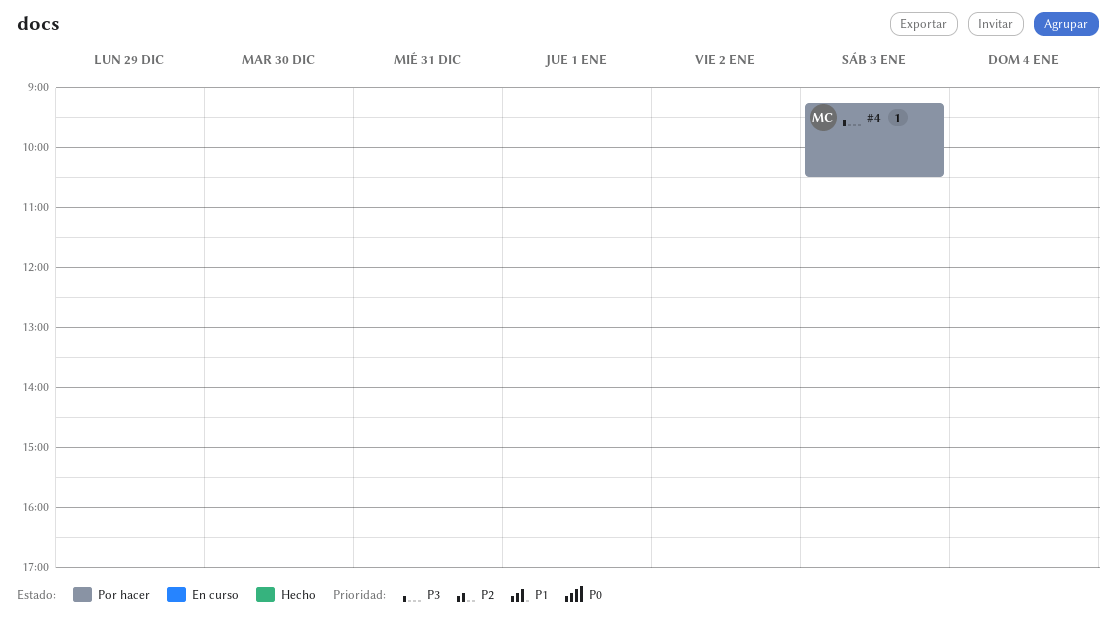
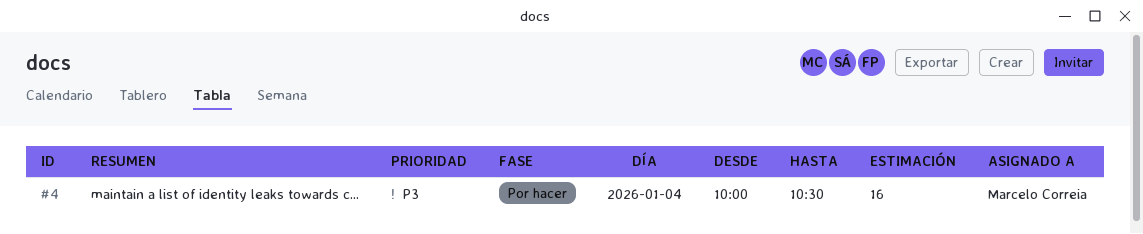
#4, estimate: 1 -> 16
#4, day: Jan 3 -> Jan 4
#4, begins: 09:15 -> 10:00

